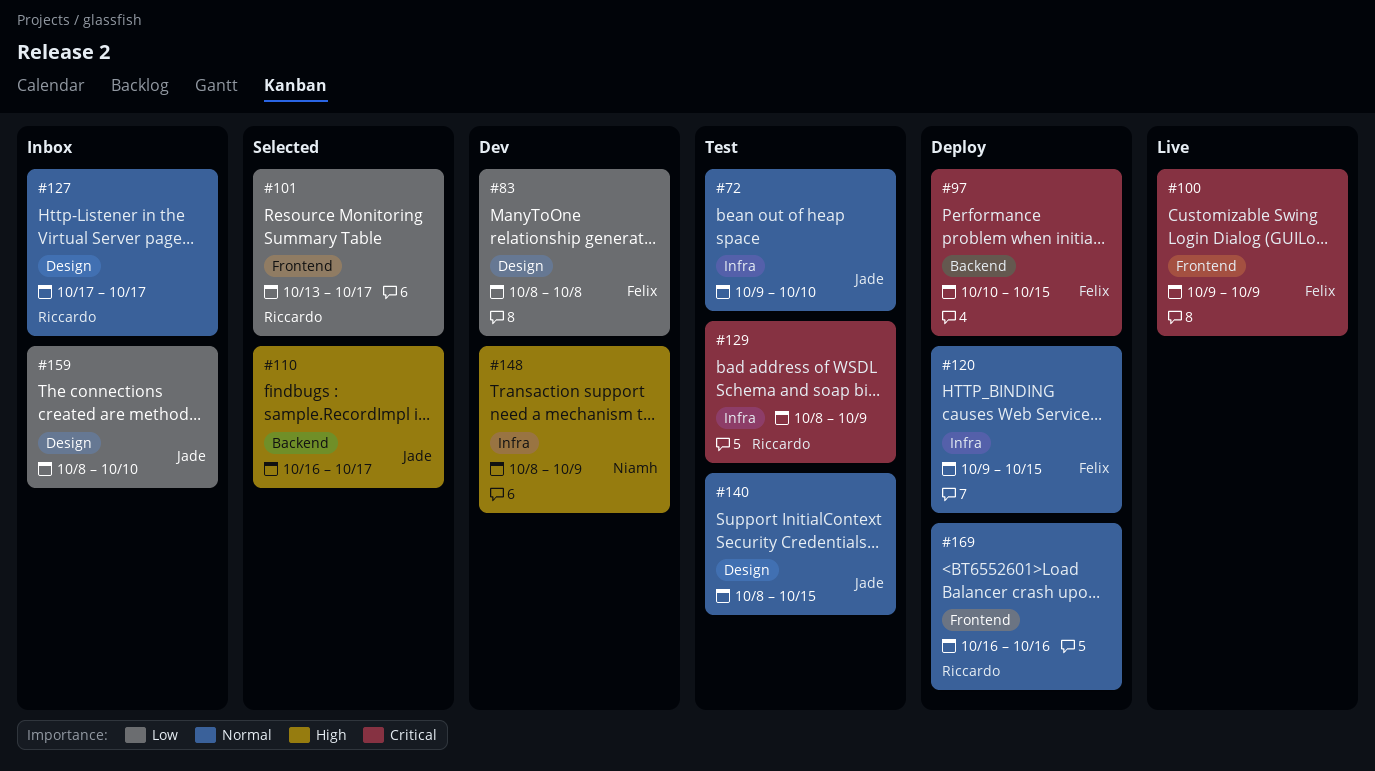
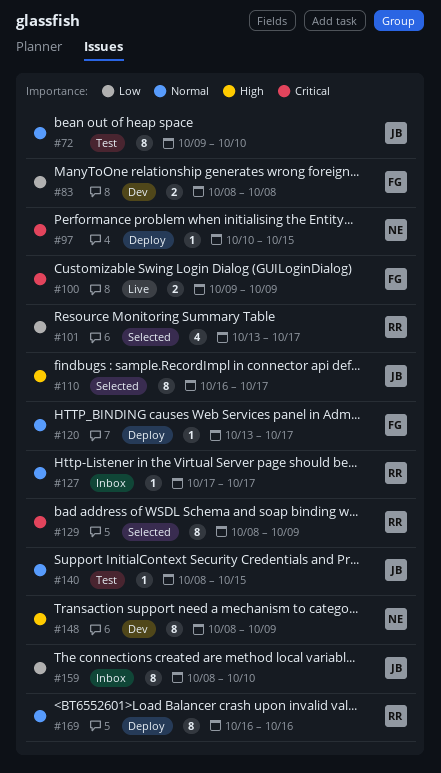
#97, owner: Felix -> Niamh
#120, start: Oct 9 -> Oct 13
#120, due: Oct 15 -> Oct 17
#129, status: Test -> Selected

